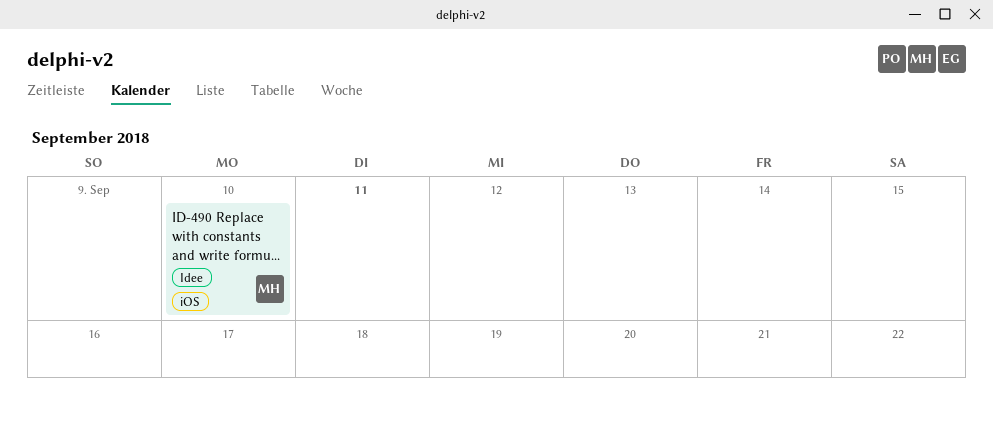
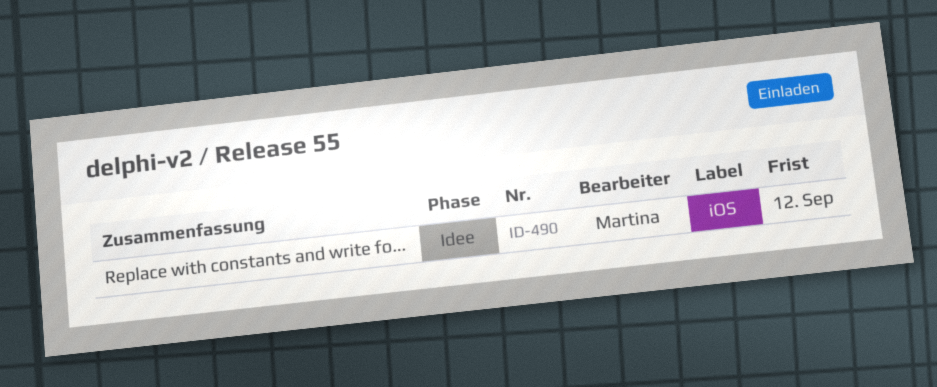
ID-490, due: Sep 10 -> Sep 12

